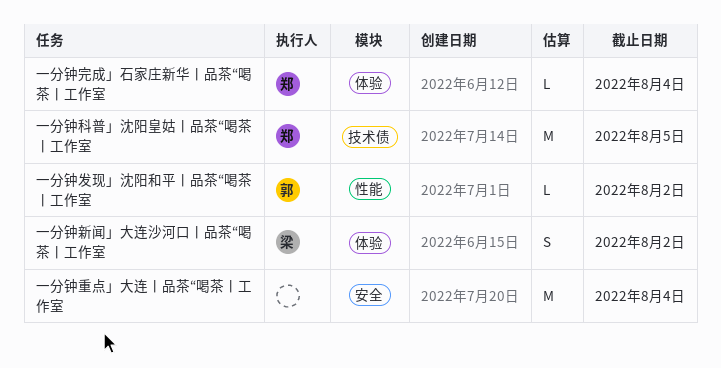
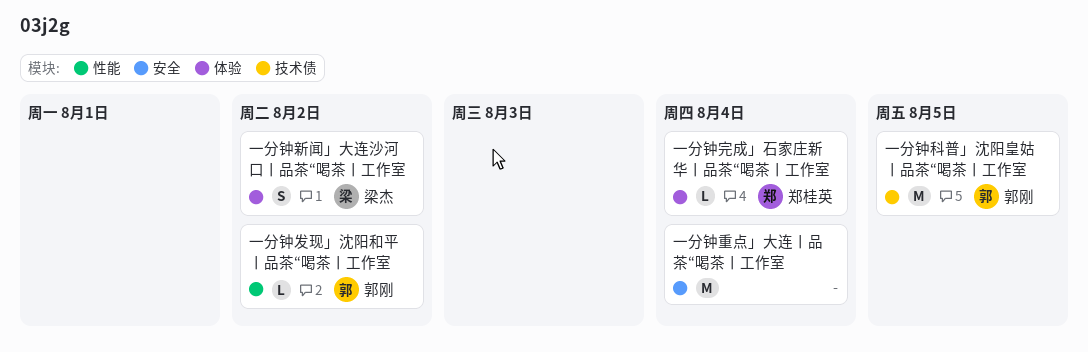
一分钟科普」沈阳皇姑丨品茶“喝茶丨工作室, owner: 郑桂英 -> 郭刚

